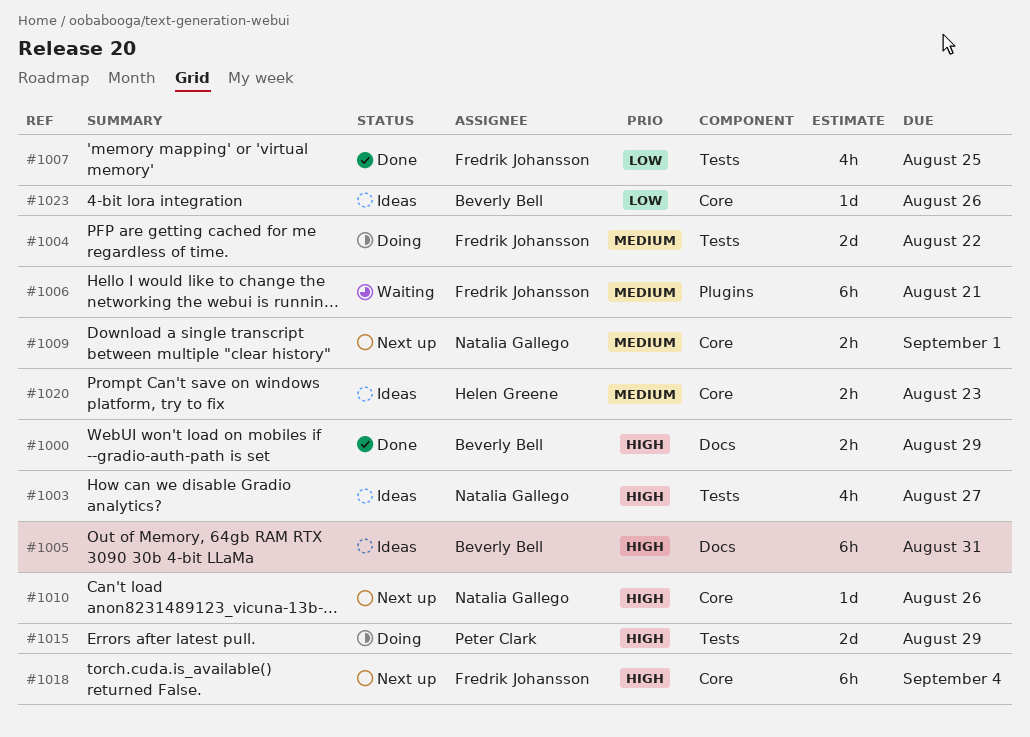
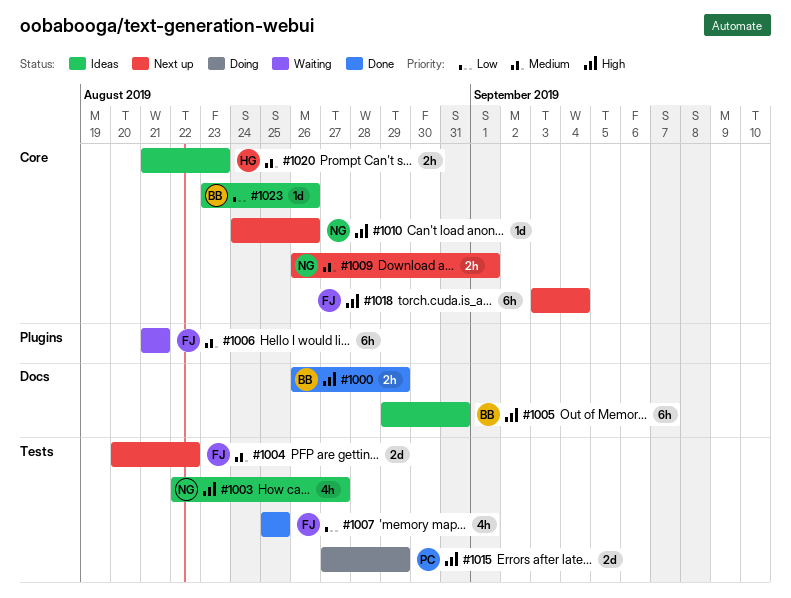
#1004, status: Doing -> Next up

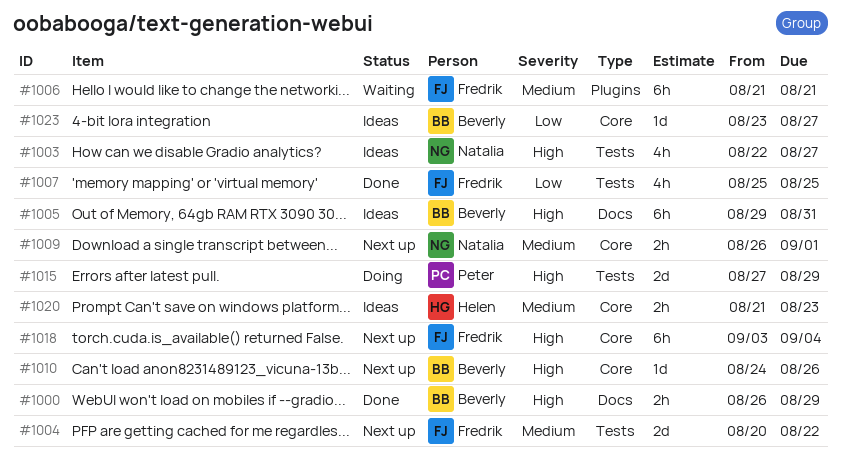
#1010, owner: Natalia -> Beverly
#1023, due: Aug 26 -> Aug 27

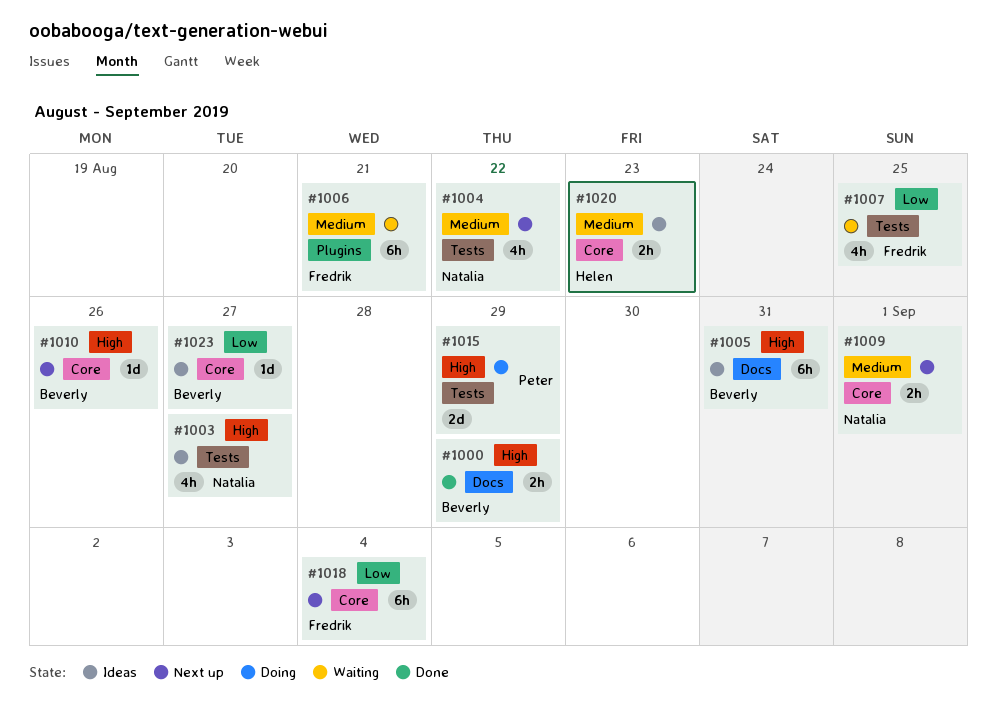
#1004, owner: Fredrik -> Natalia
#1004, estimate: 2d -> 4h
#1007, status: Done -> Waiting
#1018, priority: High -> Low

